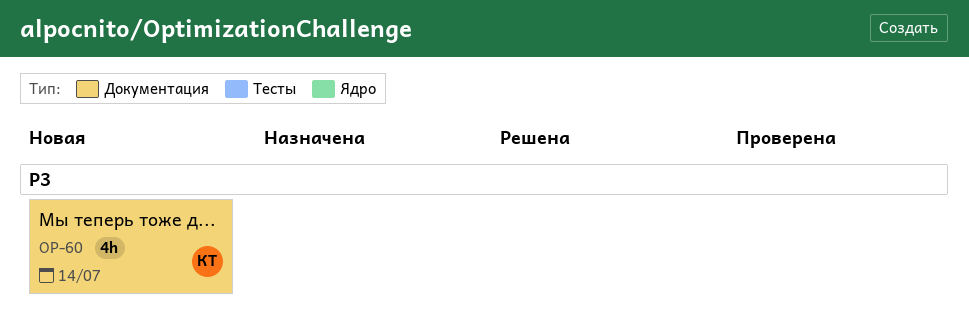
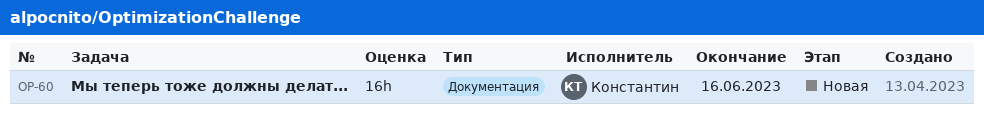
OP-60, estimate: 4h -> 16h
OP-60, due: Jul 14 -> Jun 16

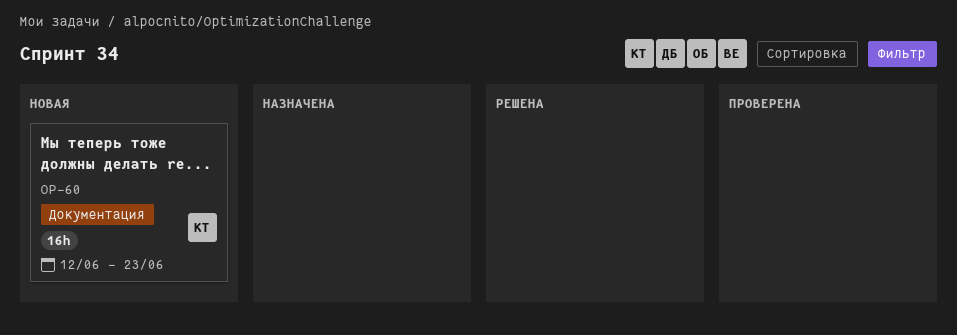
OP-60, due: Jun 16 -> Jun 23

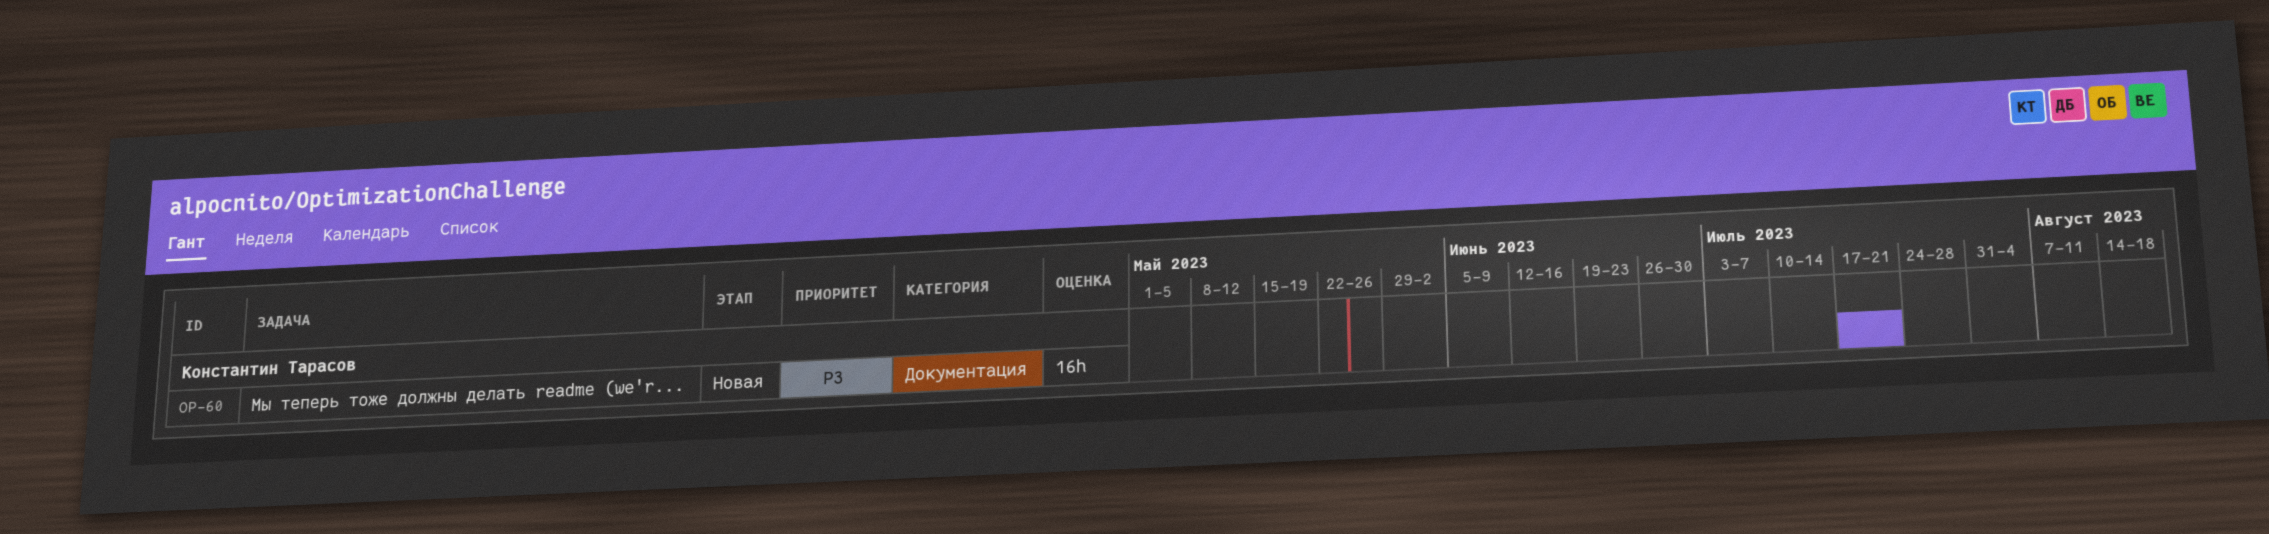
OP-60, start: Jun 12 -> Jul 17
OP-60, due: Jun 23 -> Jul 21

